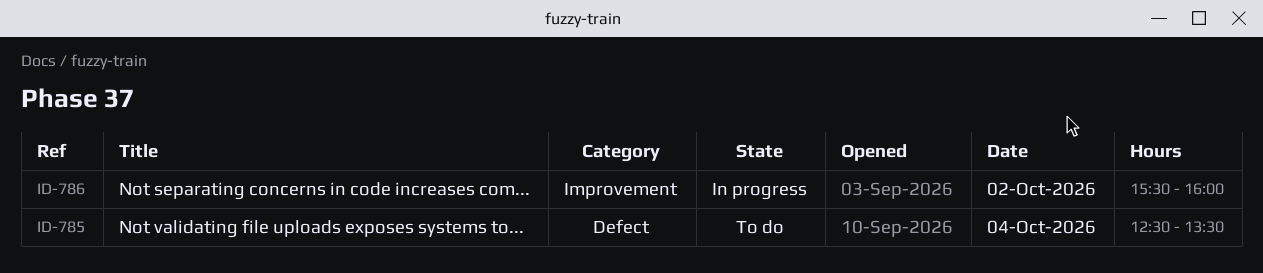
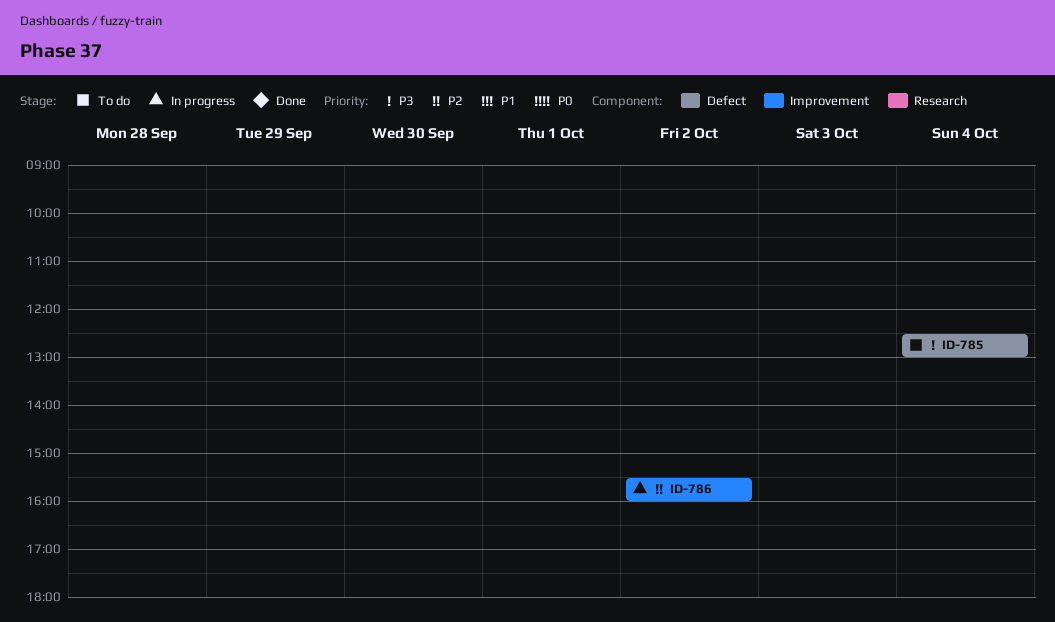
ID-785, ends: 13:30 -> 13:00

